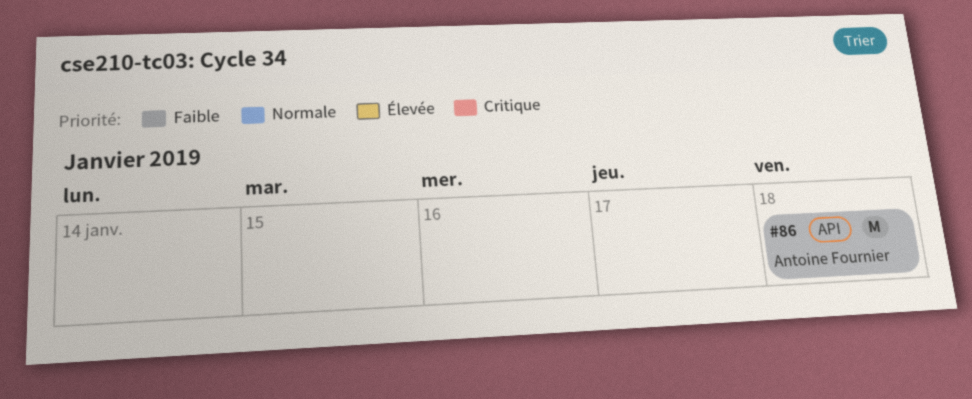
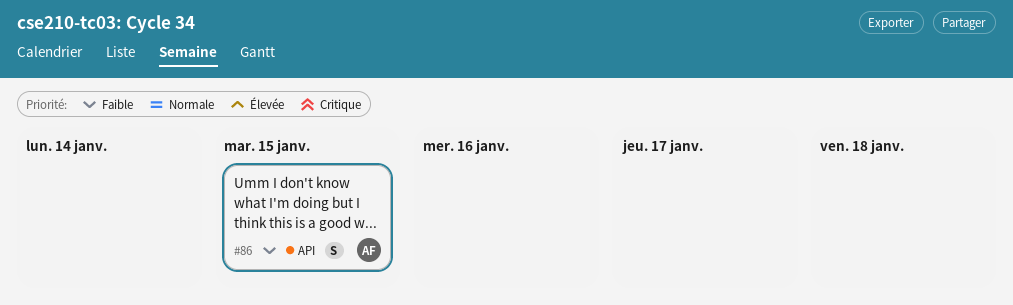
#86, estimate: M -> S
#86, due: Jan 18 -> Jan 15

